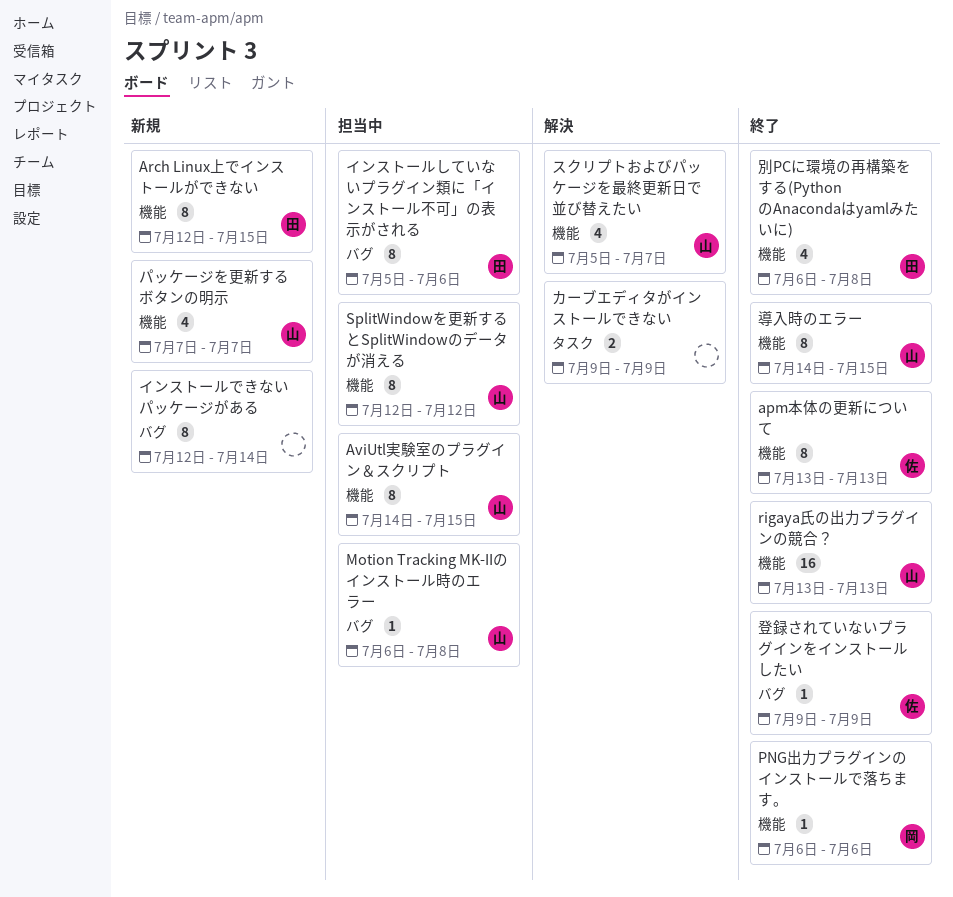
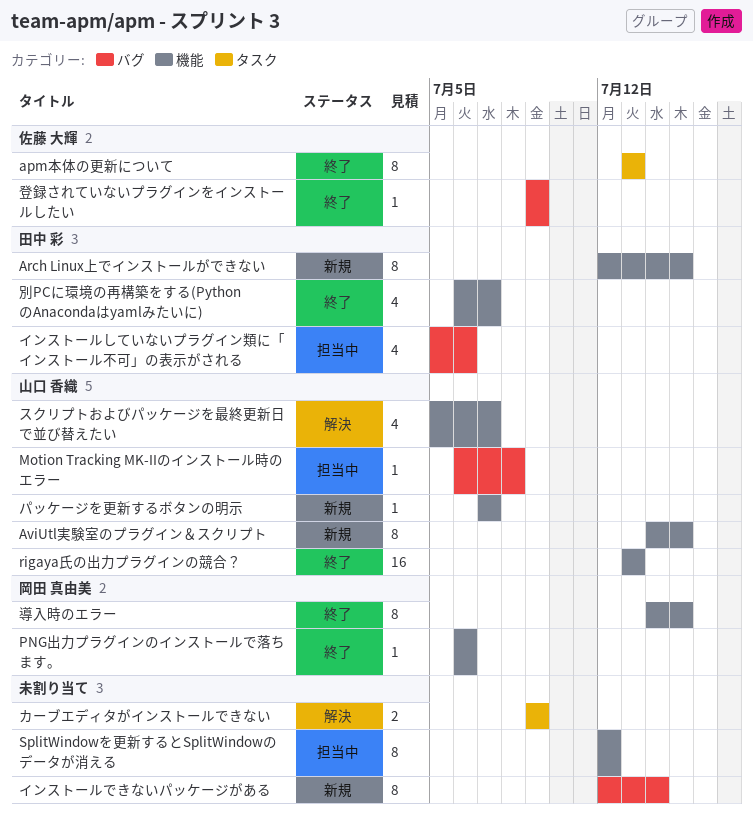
apm本体の更新について, label: 機能 -> タスク
AviUtl実験室のプラグイン＆スクリプト, status: 担当中 -> 新規
SplitWindowを更新するとSplitWindowのデータが消える, owner: 山口 香織 -> none
インストールしていないプラグイン類に「インストール不可」の表示がされる, estimate: 8 -> 4
パッケージを更新するボタンの明示, estimate: 4 -> 1
別PCに環境の再構築をする(PythonのAnacondaはyamlみたいに), due: Jul 8 -> Jul 7
導入時のエラー, owner: 山口 香織 -> 岡田 真由美

